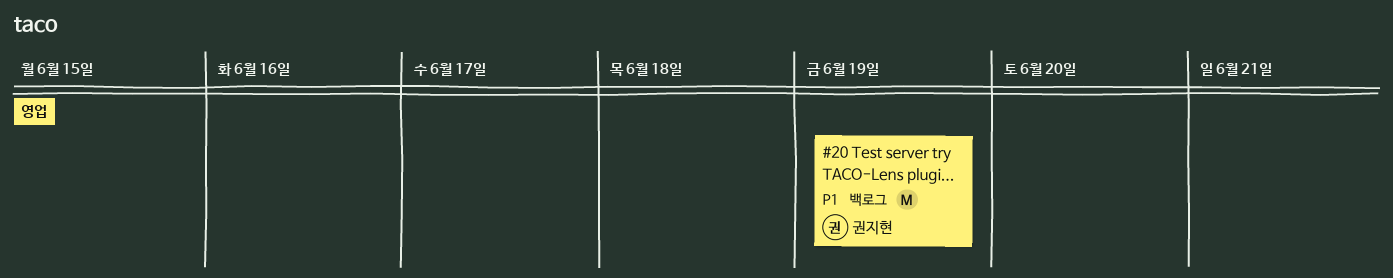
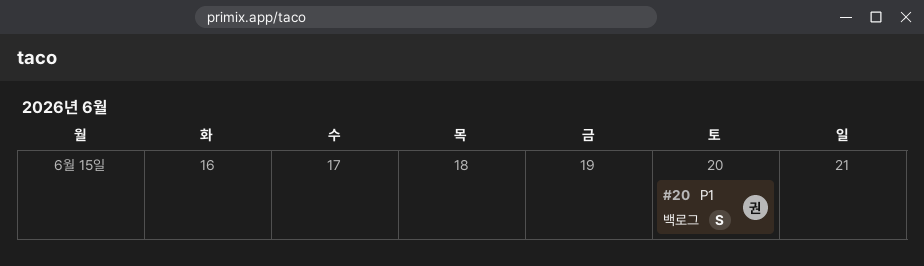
#20, estimate: M -> S
#20, due: Jun 19 -> Jun 20

